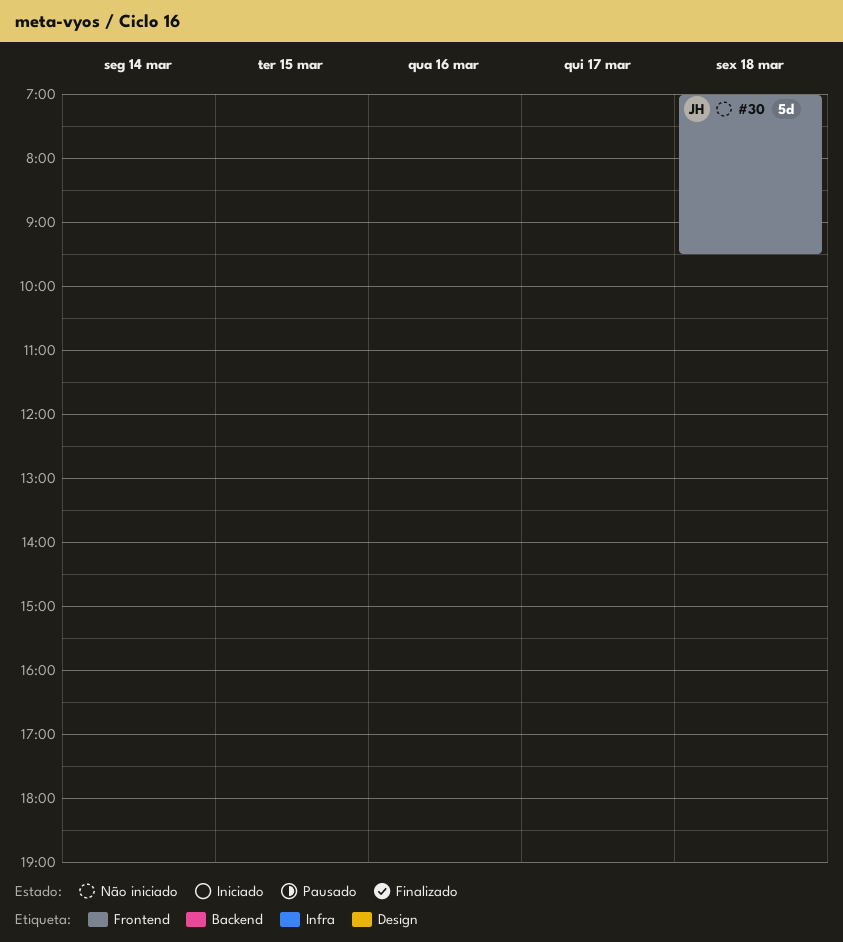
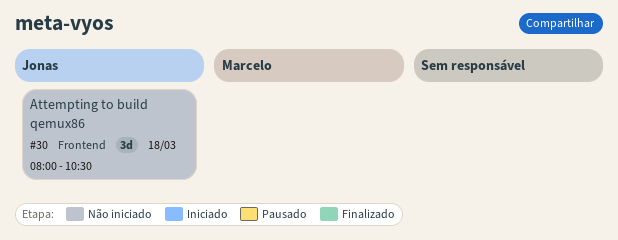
#30, estimate: 5d -> 3d
#30, begins: 07:00 -> 08:00
#30, ends: 09:30 -> 10:30

